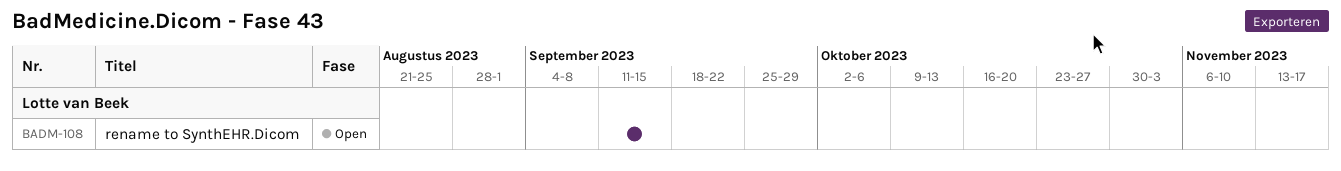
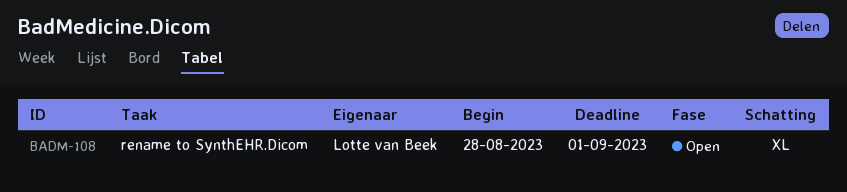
BADM-108, start: Sep 11 -> Aug 28
BADM-108, due: Sep 15 -> Sep 1

